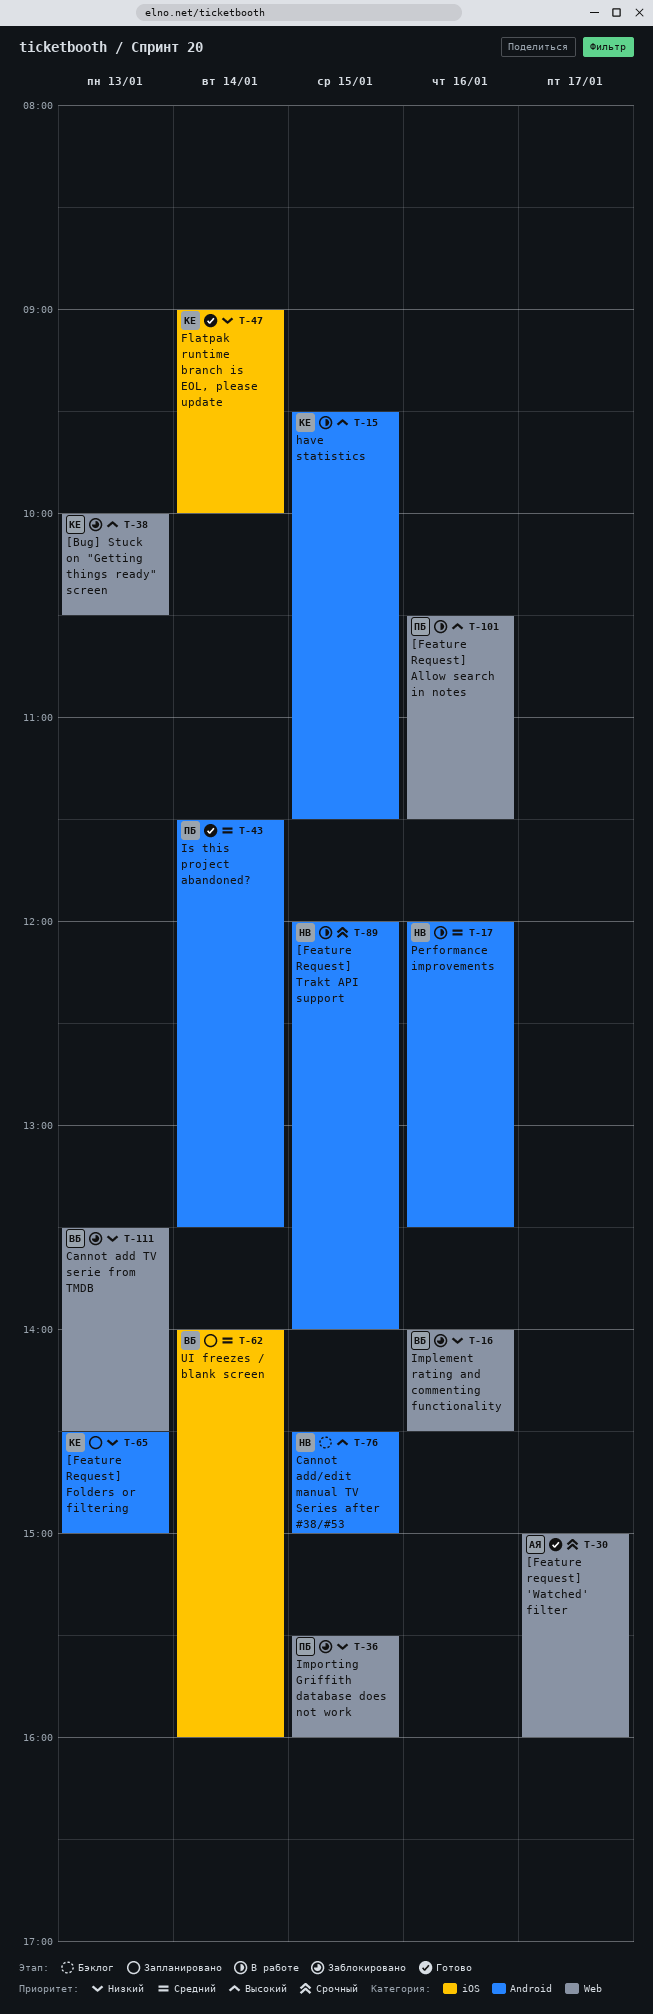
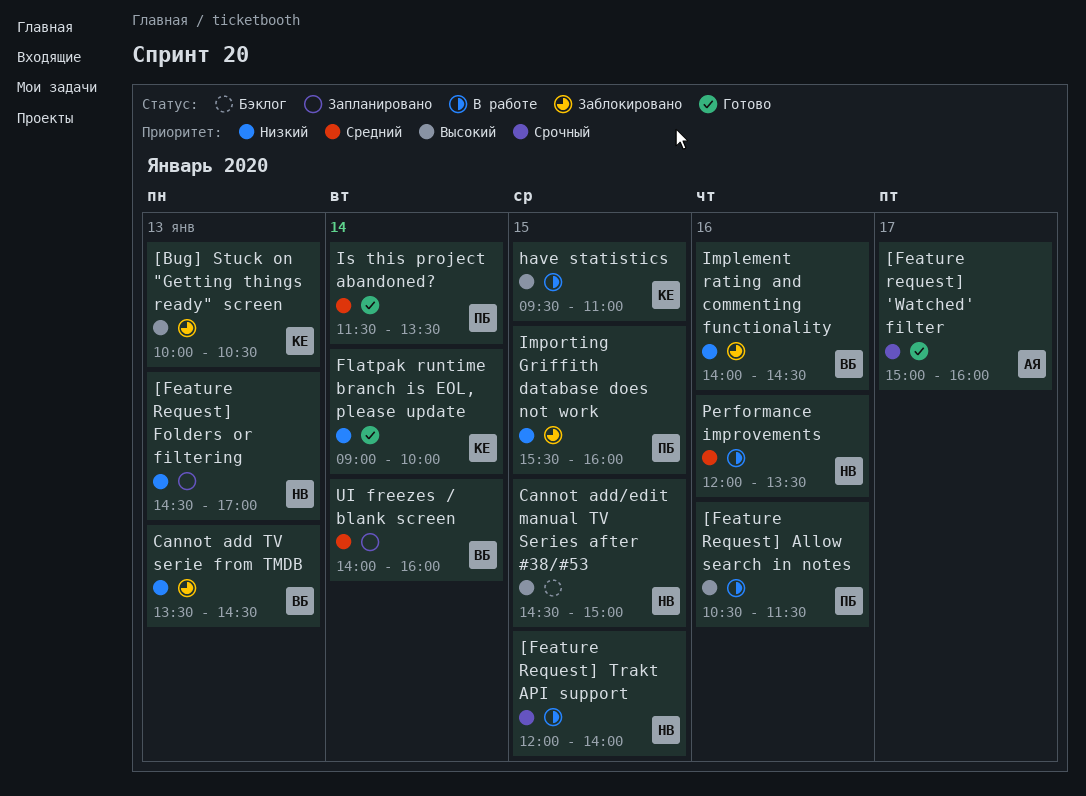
[Feature Request] Folders or filtering, owner: КЕ -> НВ
[Feature Request] Folders or filtering, ends: 15:00 -> 17:00
have statistics, ends: 11:30 -> 11:00

